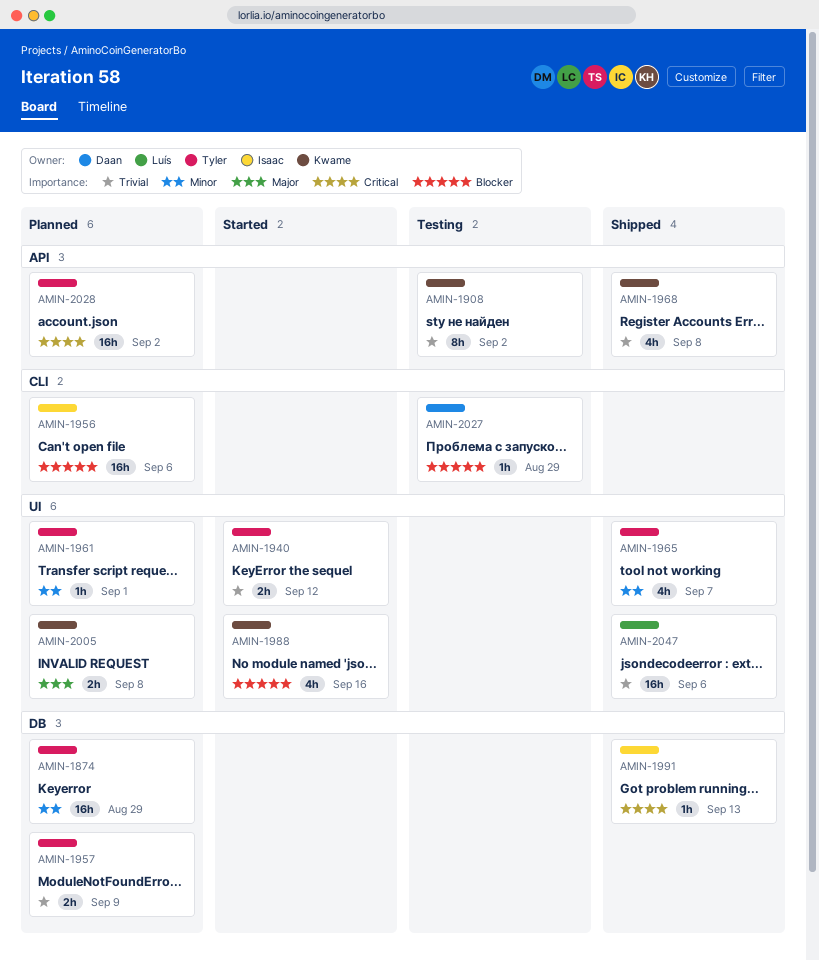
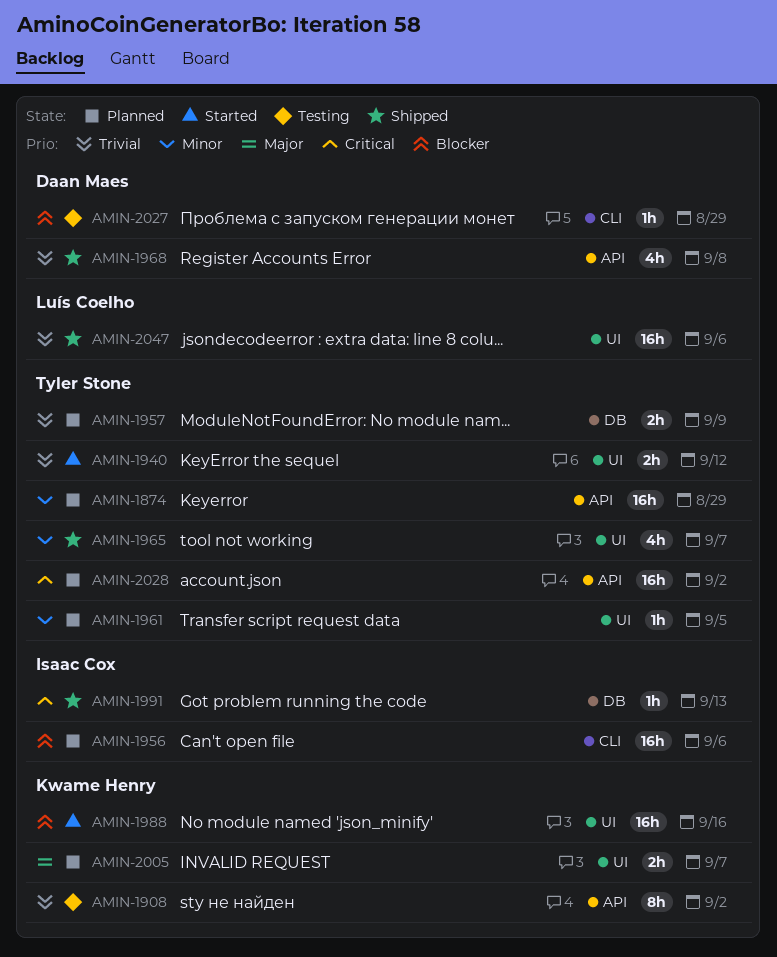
AMIN-1874, label: DB -> API
AMIN-1961, due: Sep 1 -> Sep 5
AMIN-1968, owner: Kwame Henry -> Daan Maes
AMIN-1988, estimate: 4h -> 16h
AMIN-2005, due: Sep 8 -> Sep 7

